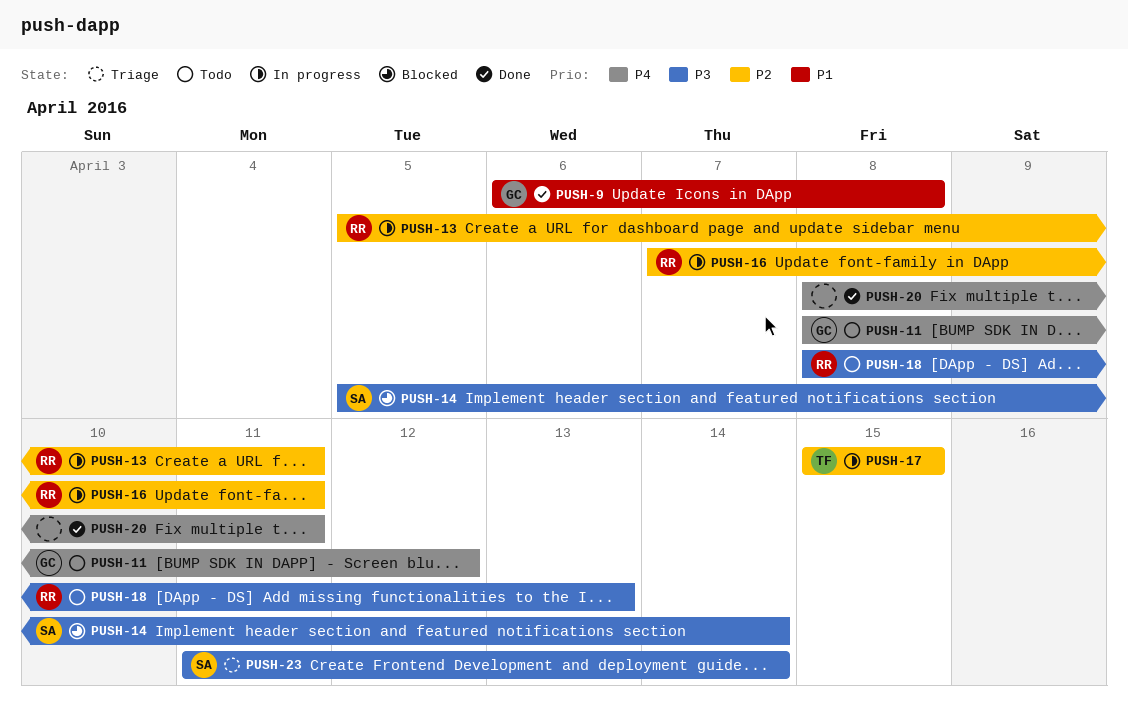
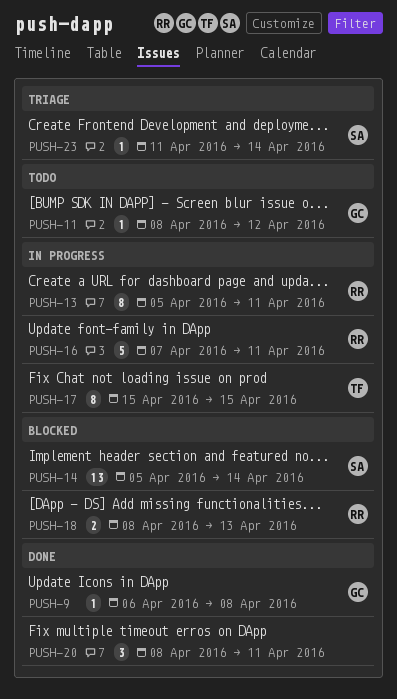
PUSH-18, status: Todo -> Blocked

